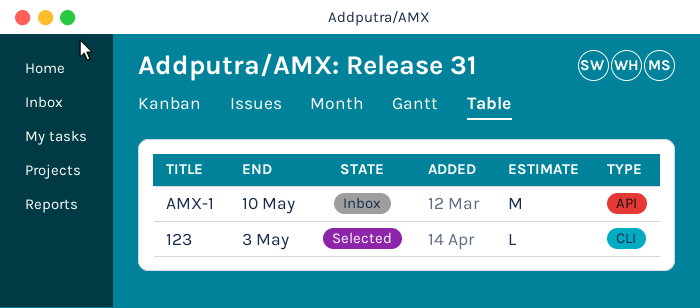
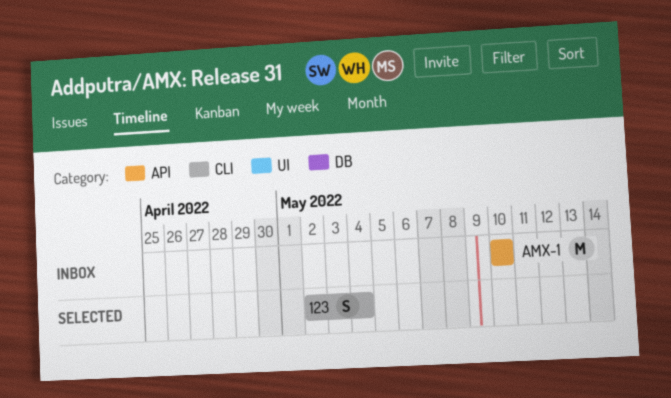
123, estimate: L -> S
123, due: May 3 -> May 4

